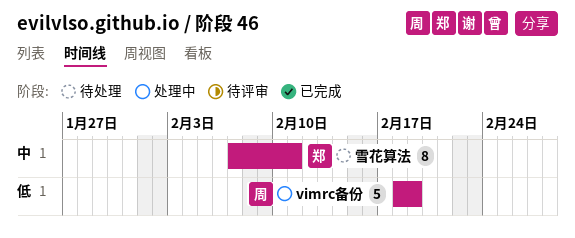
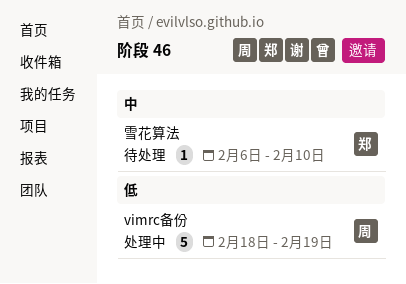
雪花算法, estimate: 8 -> 1
雪花算法, start: Feb 7 -> Feb 6
雪花算法, due: Feb 11 -> Feb 10

